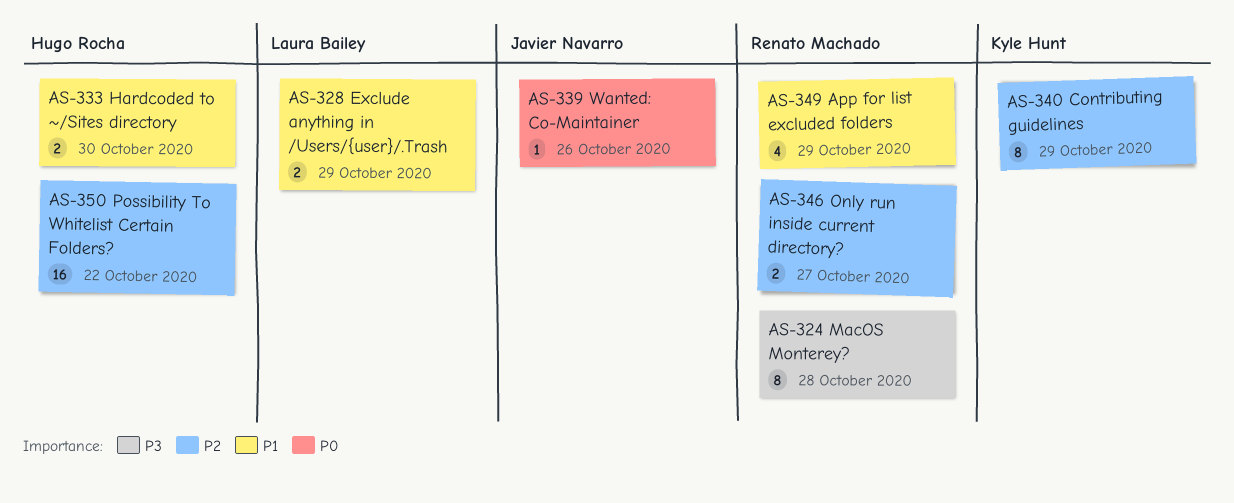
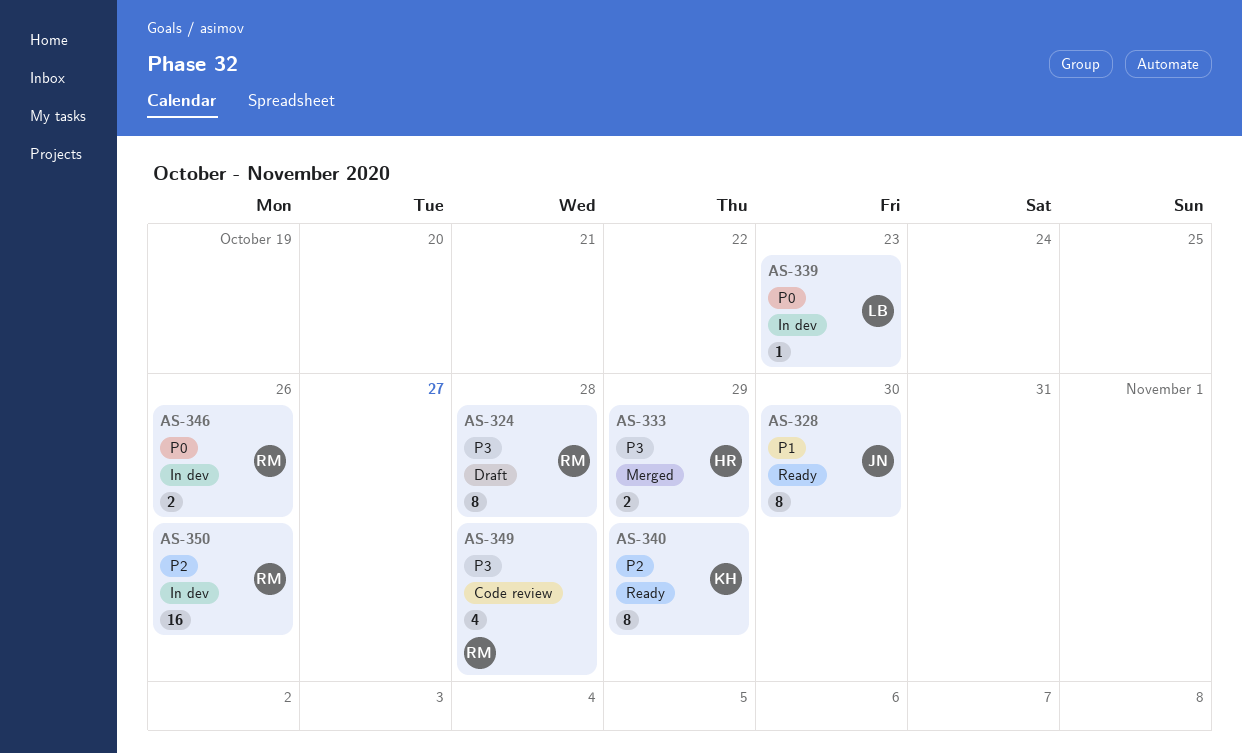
AS-328, owner: Laura Bailey -> Javier Navarro
AS-328, estimate: 2 -> 8
AS-328, due: Oct 29 -> Oct 30
AS-333, priority: P1 -> P3
AS-333, due: Oct 30 -> Oct 29
AS-339, owner: Javier Navarro -> Laura Bailey
AS-339, due: Oct 26 -> Oct 23
AS-346, priority: P2 -> P0
AS-346, due: Oct 27 -> Oct 26
AS-349, priority: P1 -> P3
AS-349, due: Oct 29 -> Oct 28
AS-350, owner: Hugo Rocha -> Renato Machado
AS-350, due: Oct 22 -> Oct 26

